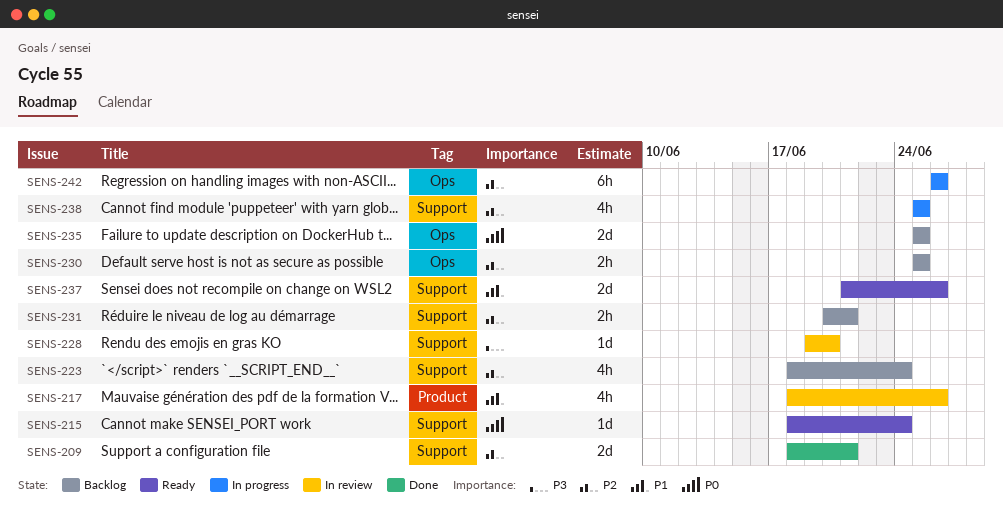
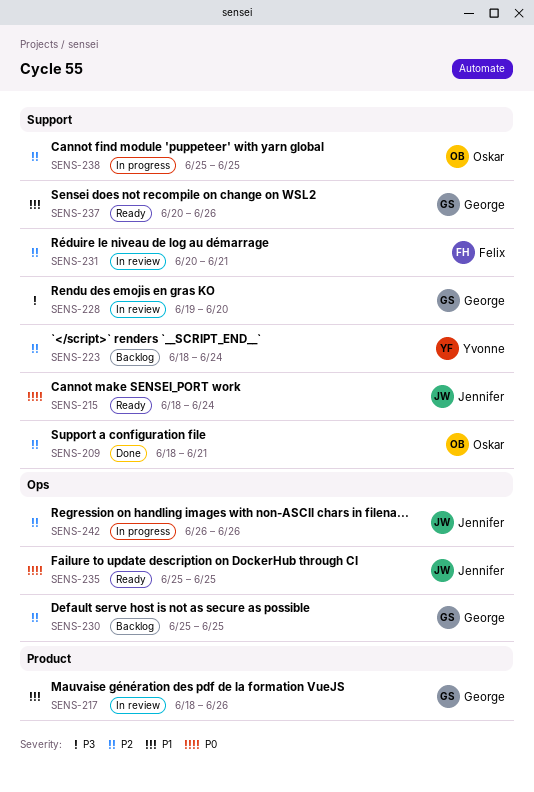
SENS-231, status: Backlog -> In review
SENS-235, status: Backlog -> Ready
SENS-237, start: Jun 21 -> Jun 20

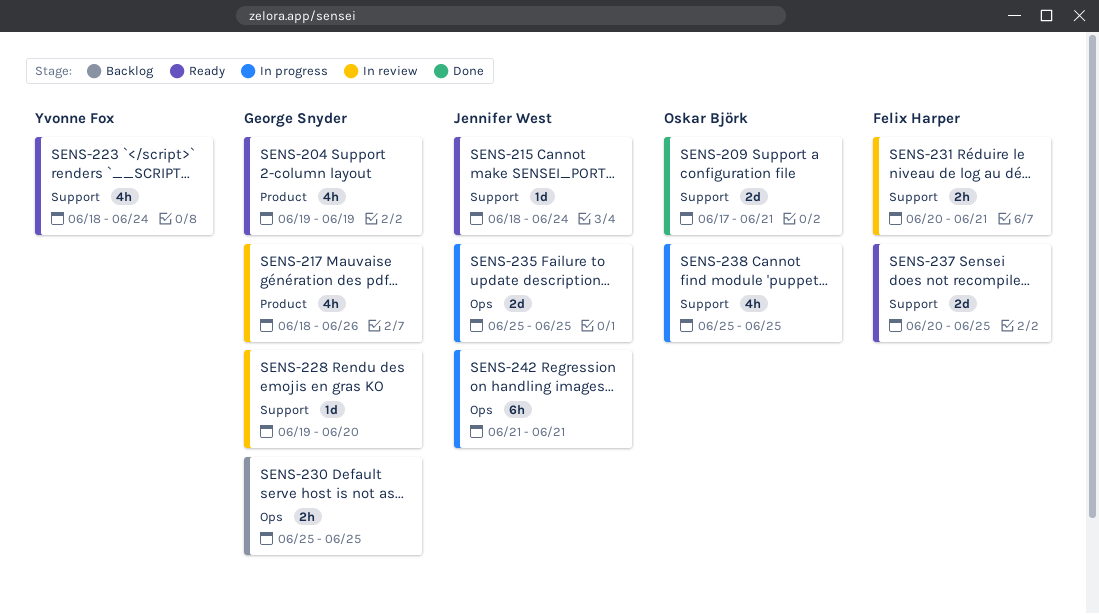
SENS-204: none -> present
SENS-209, start: Jun 18 -> Jun 17
SENS-223, status: Backlog -> Ready
SENS-235, status: Ready -> In progress
SENS-237, owner: George Snyder -> Felix Harper
SENS-237, due: Jun 26 -> Jun 25
SENS-242, start: Jun 26 -> Jun 21
SENS-242, due: Jun 26 -> Jun 21

